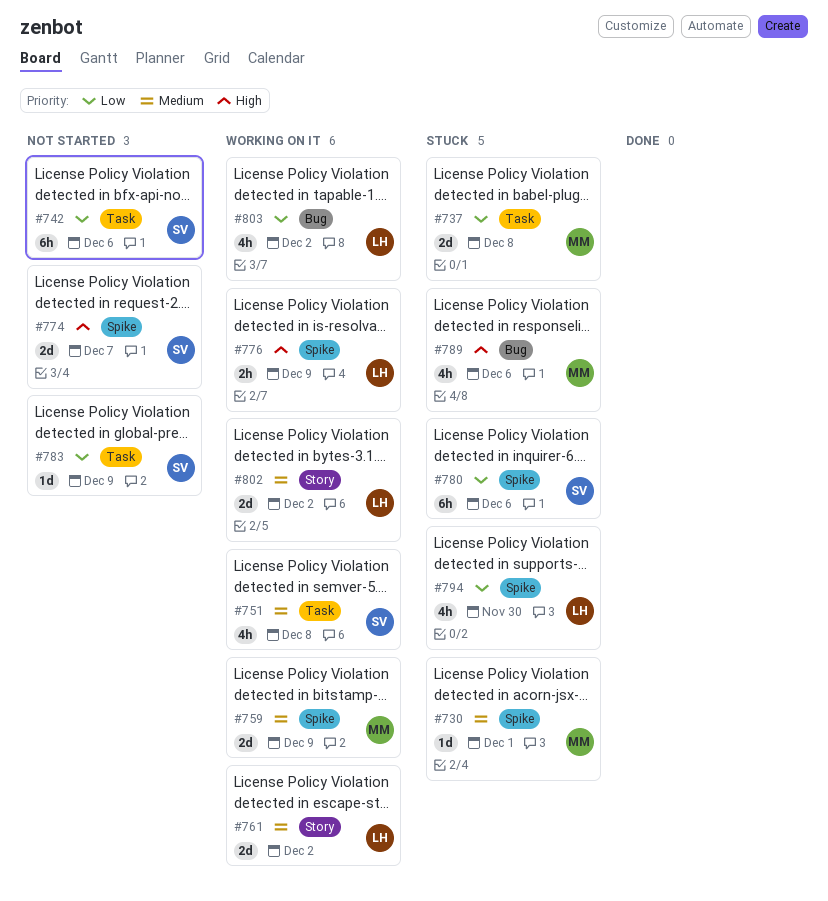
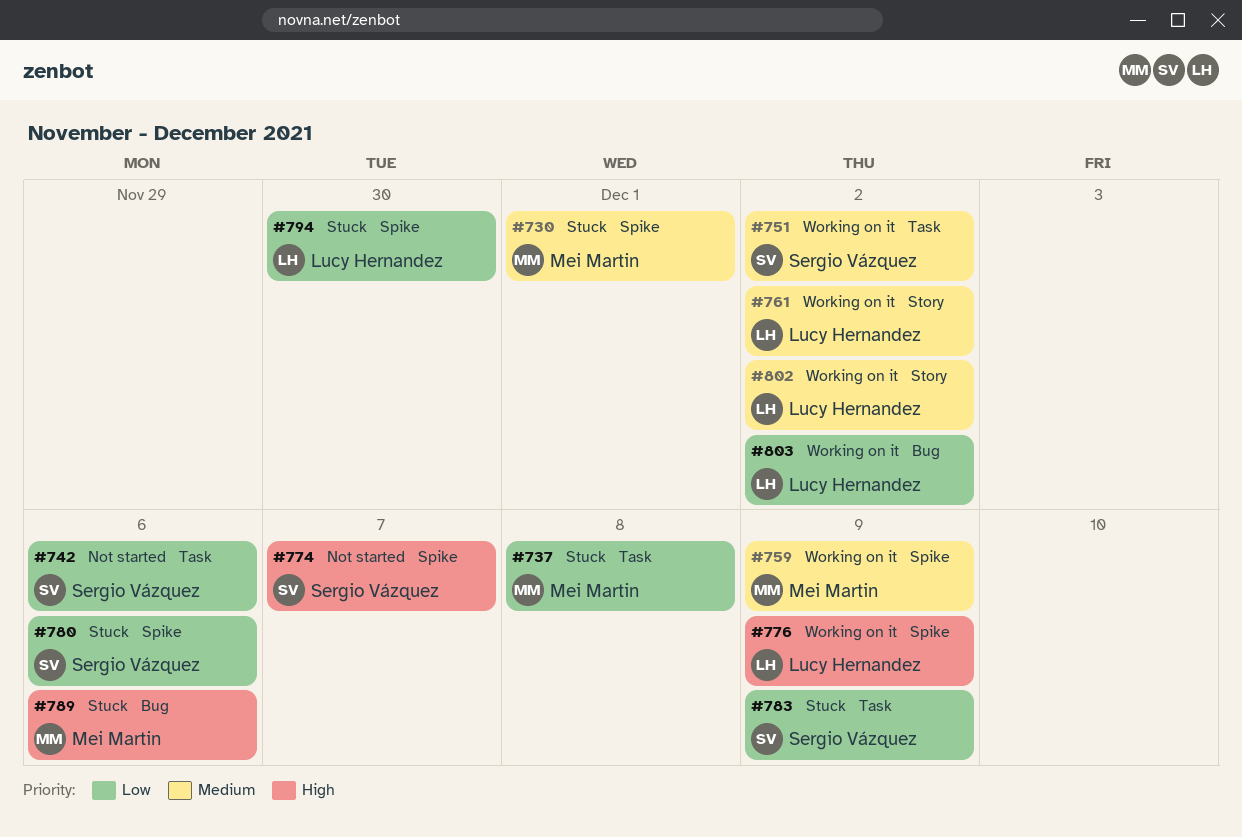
#751, due: Dec 8 -> Dec 2
#783, status: Not started -> Stuck

